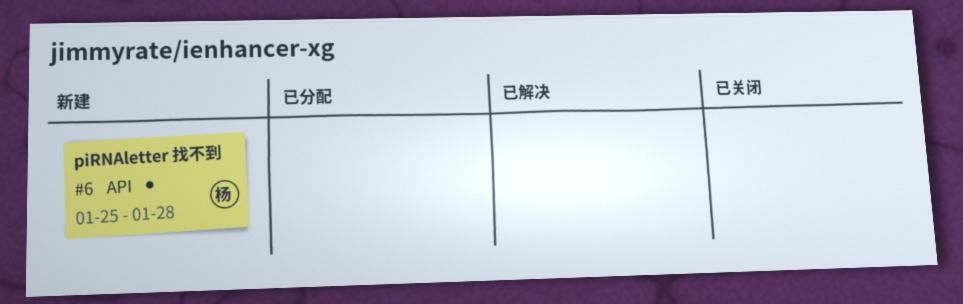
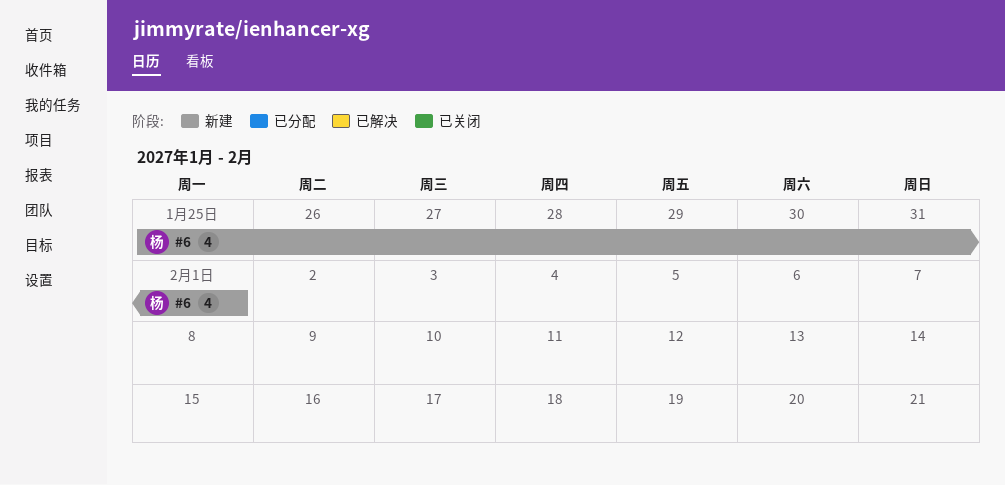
#6, estimate: 1 -> 4
#6, due: Jan 28 -> Feb 1

